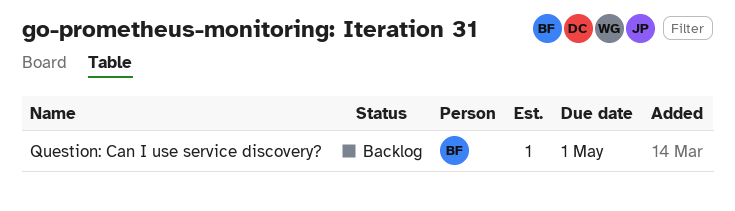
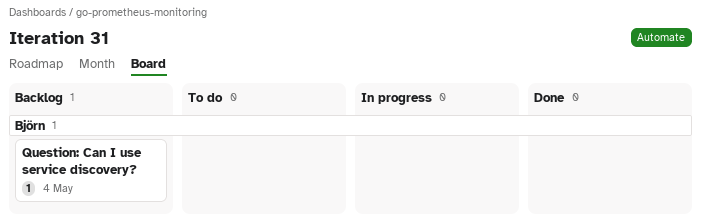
Question: Can I use service discovery?, due: May 1 -> May 4

